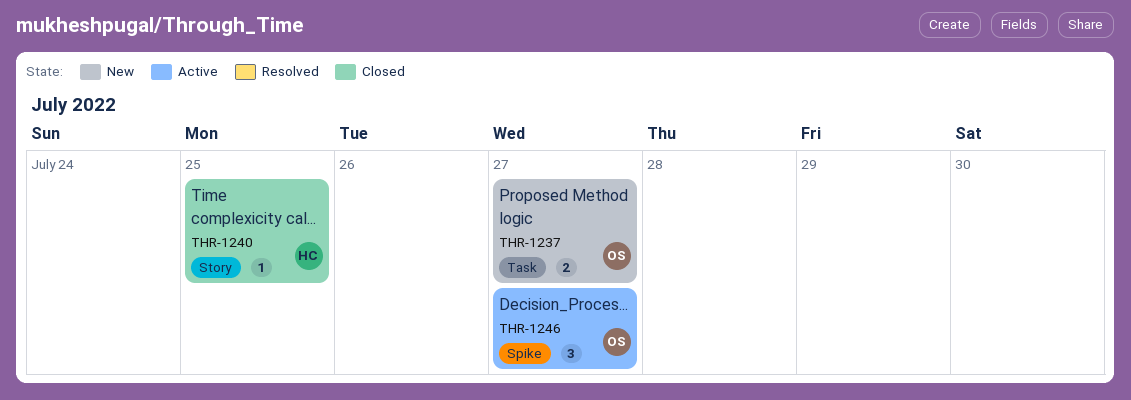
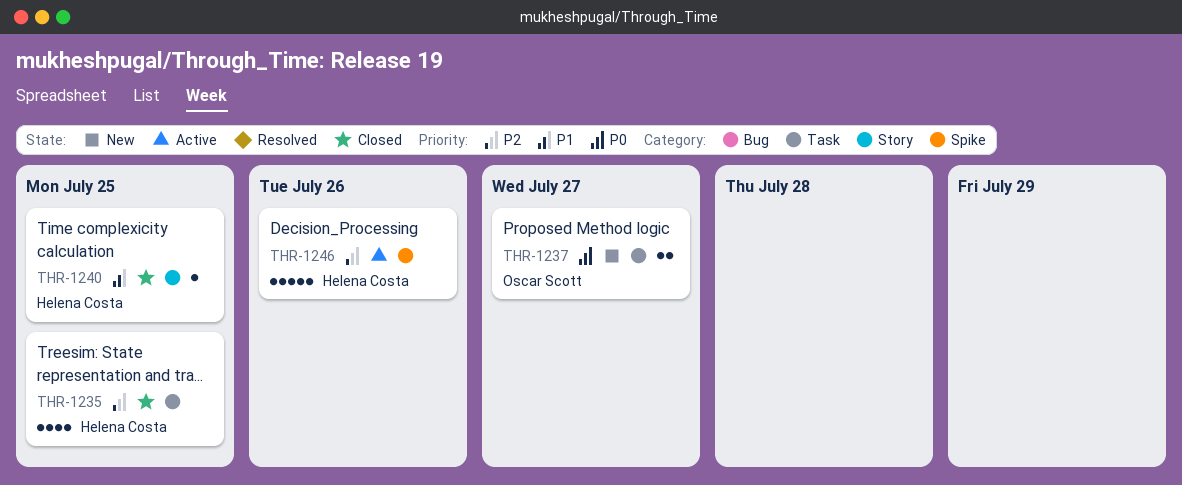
THR-1235: none -> present
THR-1246, owner: Oscar Scott -> Helena Costa
THR-1246, estimate: 3 -> 5
THR-1246, due: Jul 27 -> Jul 26

